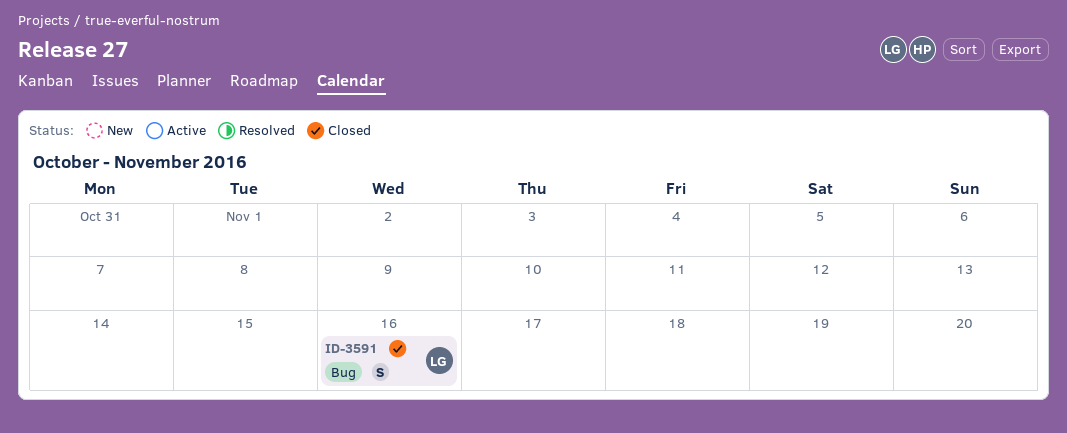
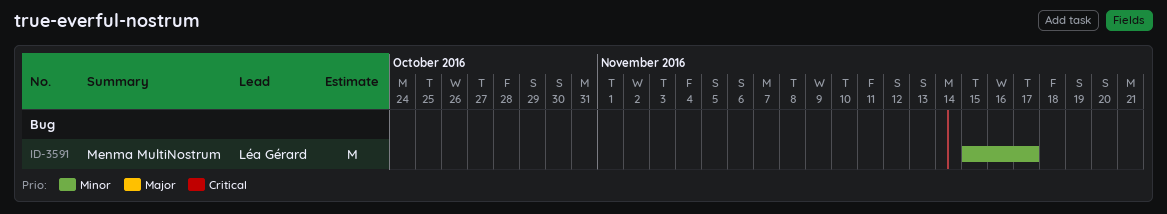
ID-3591, estimate: S -> M
ID-3591, due: Nov 16 -> Nov 17

